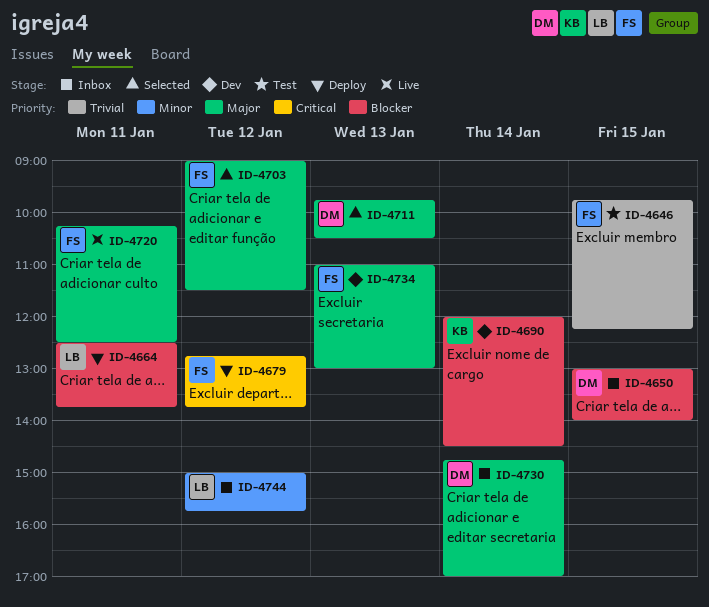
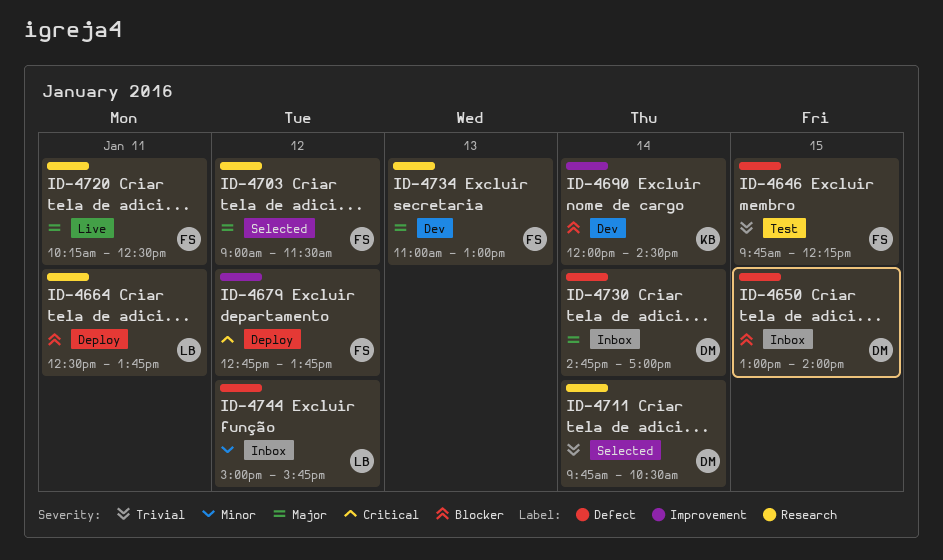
ID-4711, priority: Major -> Trivial
ID-4711, day: Jan 13 -> Jan 14

